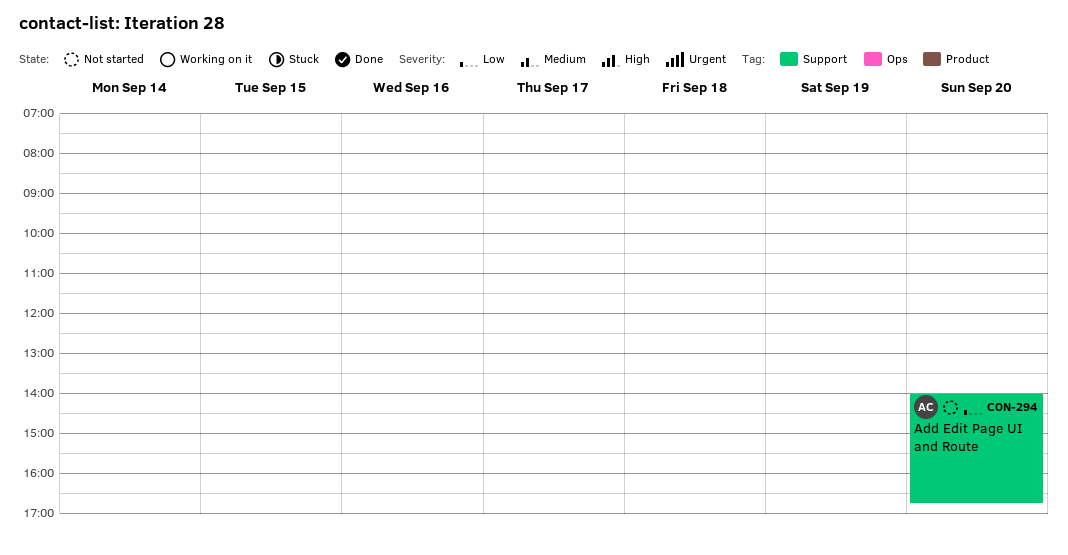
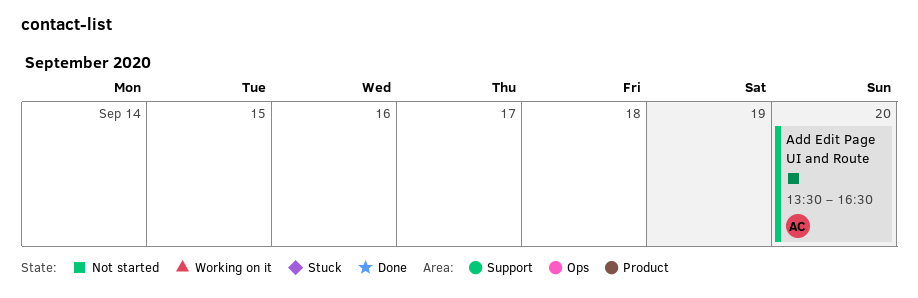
Add Edit Page UI and Route, begins: 14:00 -> 13:30
Add Edit Page UI and Route, ends: 16:45 -> 16:30

